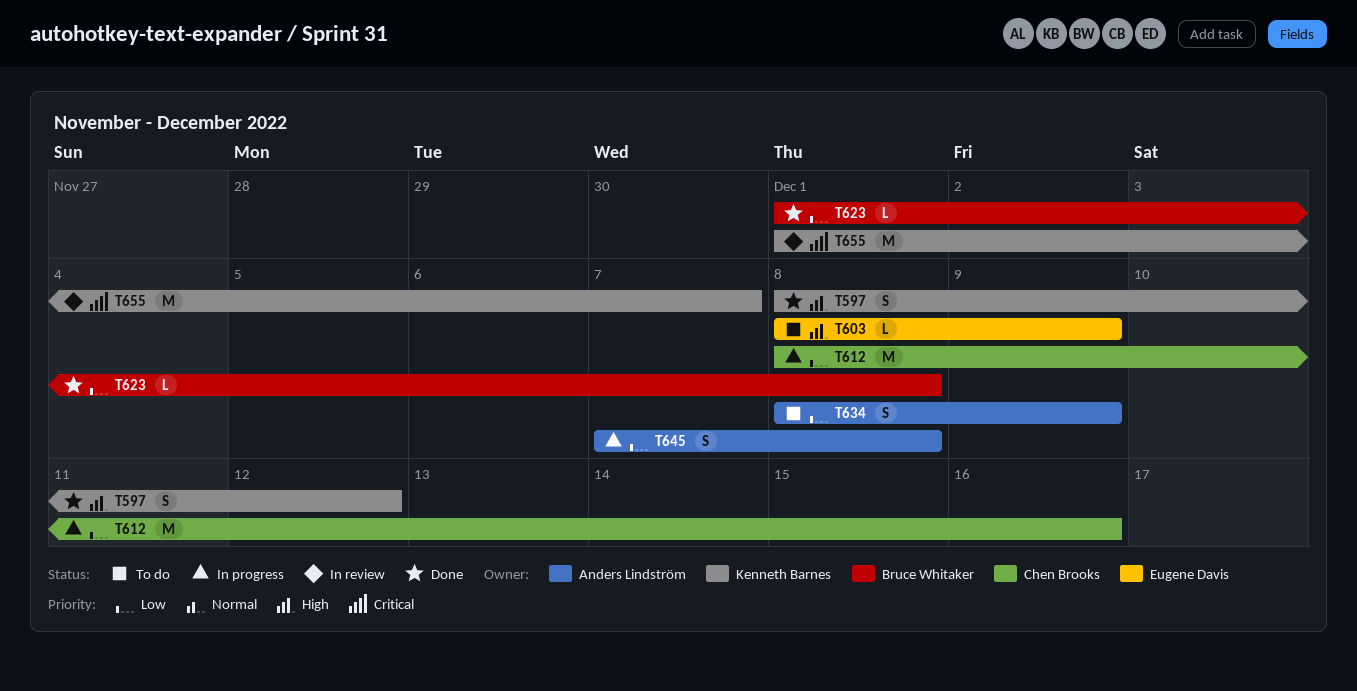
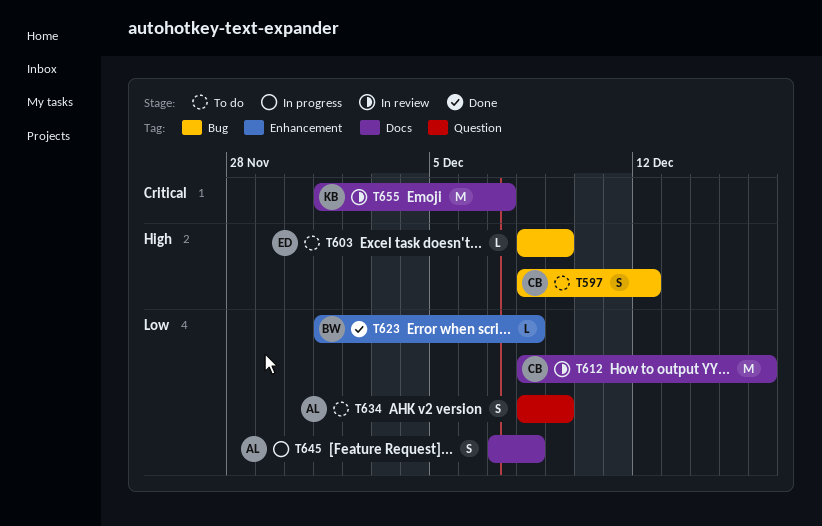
T597, status: Done -> To do
T597, owner: Kenneth Barnes -> Chen Brooks
T612, status: In progress -> In review

